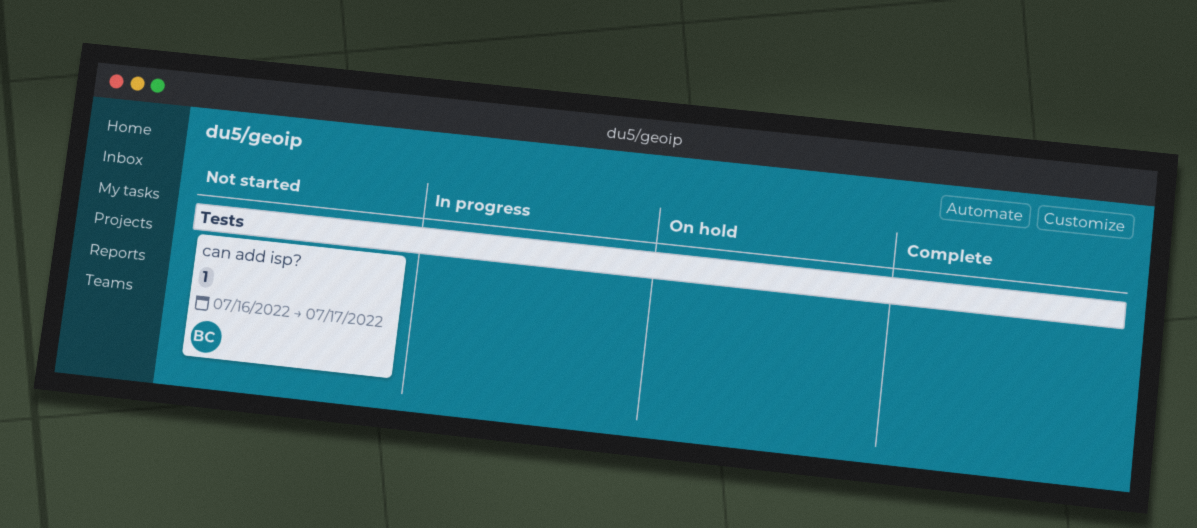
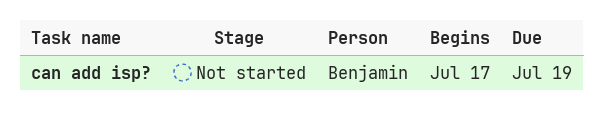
can add isp?, start: Jul 16 -> Jul 17
can add isp?, due: Jul 17 -> Jul 19

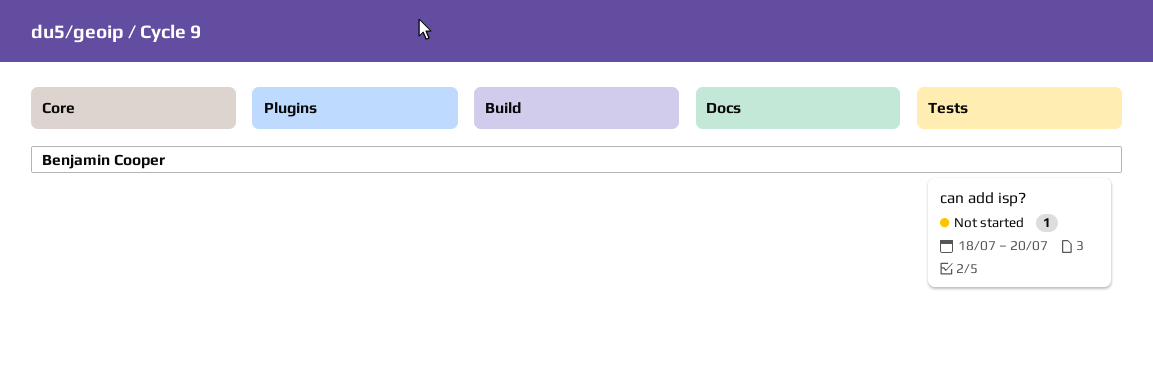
can add isp?, start: Jul 17 -> Jul 18
can add isp?, due: Jul 19 -> Jul 20

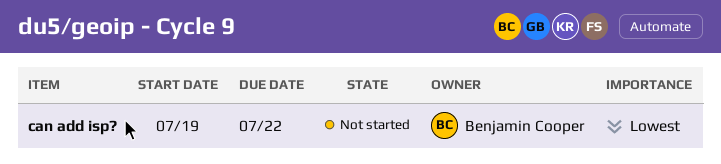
can add isp?, start: Jul 18 -> Jul 19
can add isp?, due: Jul 20 -> Jul 22

